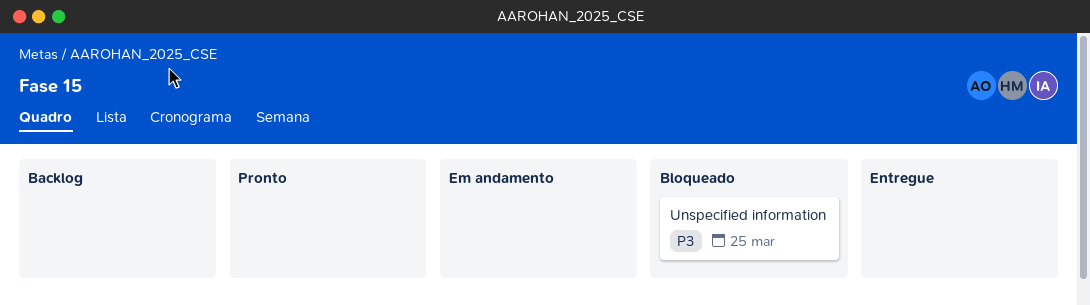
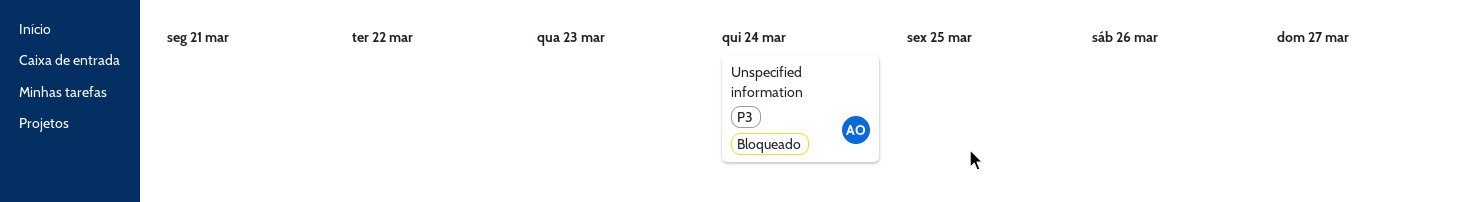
Unspecified information, due: Mar 25 -> Mar 24

